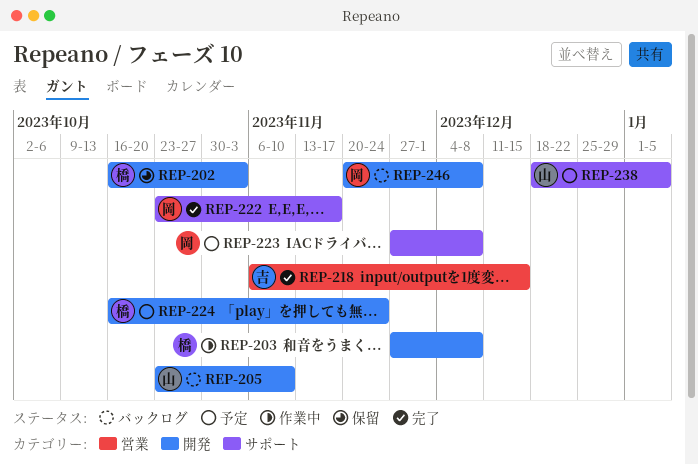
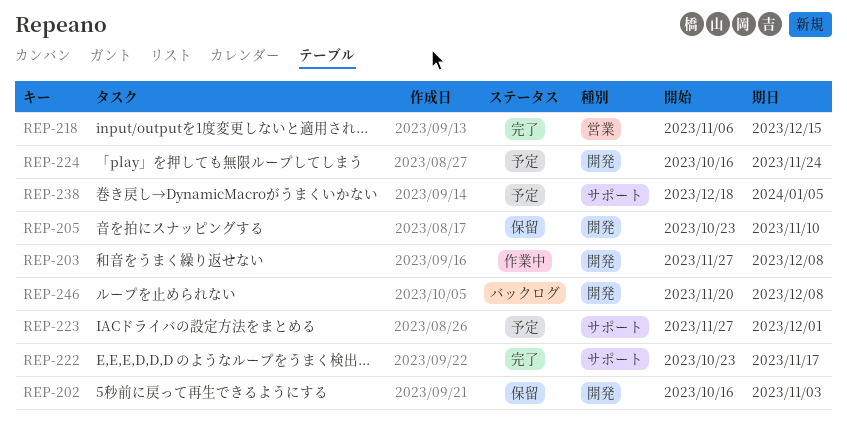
REP-205, status: バックログ -> 保留
REP-223, due: Dec 8 -> Dec 1

